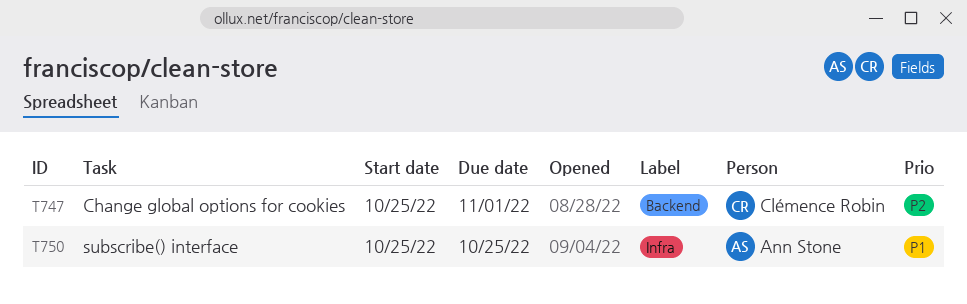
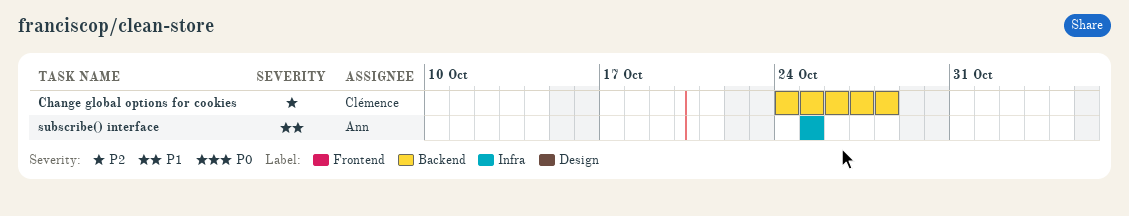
Change global options for cookies, start: Oct 25 -> Oct 24
Change global options for cookies, due: Nov 1 -> Oct 28

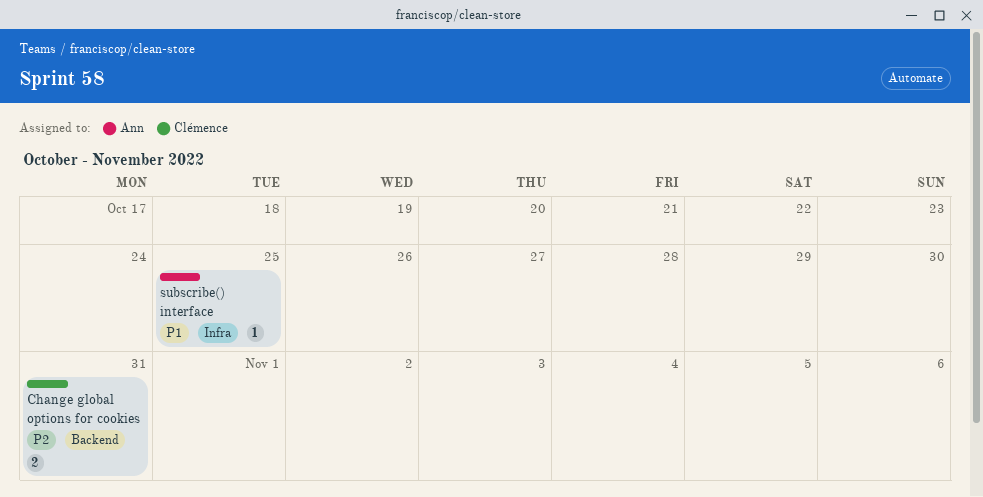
Change global options for cookies, due: Oct 28 -> Oct 31

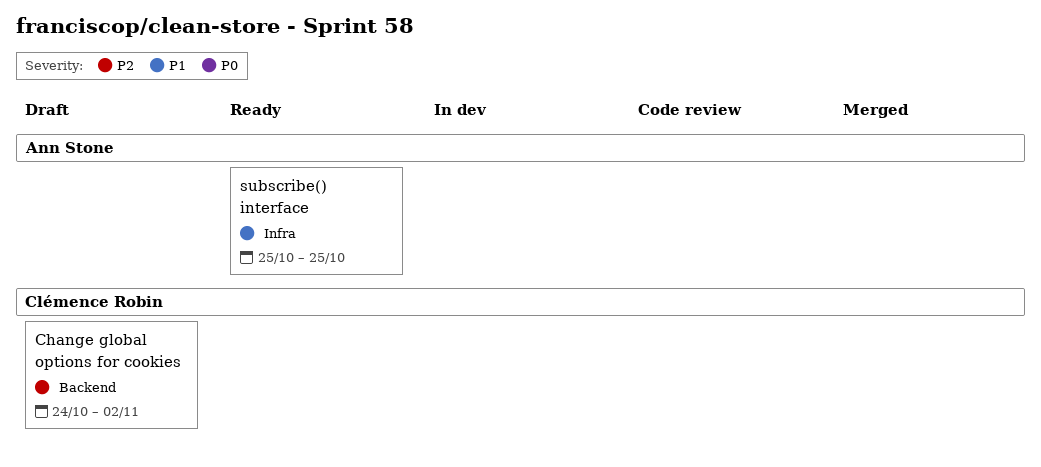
Change global options for cookies, due: Oct 31 -> Nov 2

